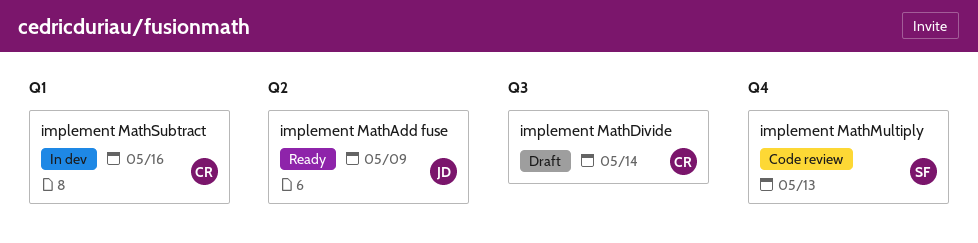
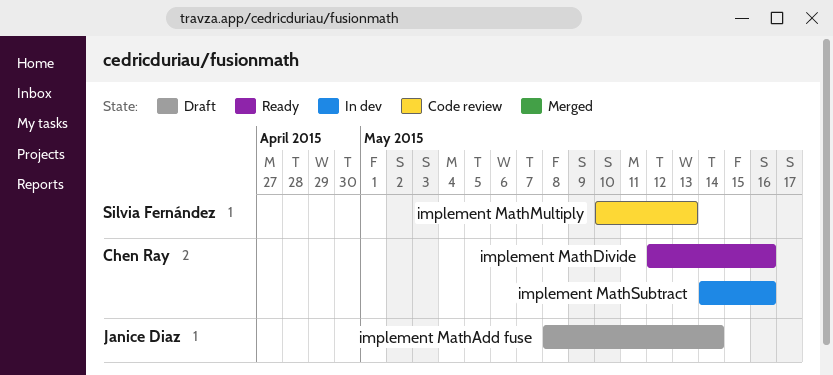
implement MathAdd fuse, status: Ready -> Draft
implement MathAdd fuse, due: May 9 -> May 14
implement MathDivide, status: Draft -> Ready
implement MathDivide, due: May 14 -> May 16

